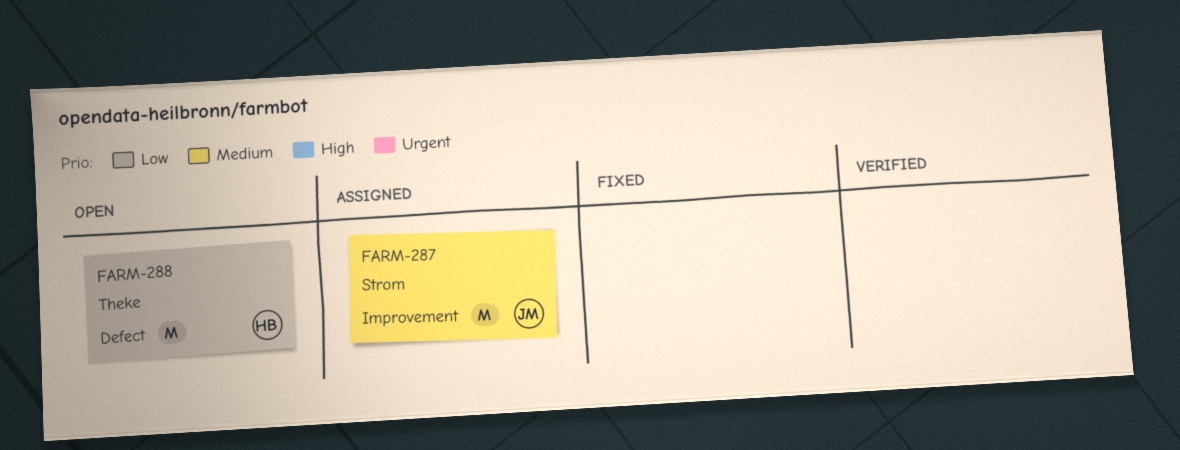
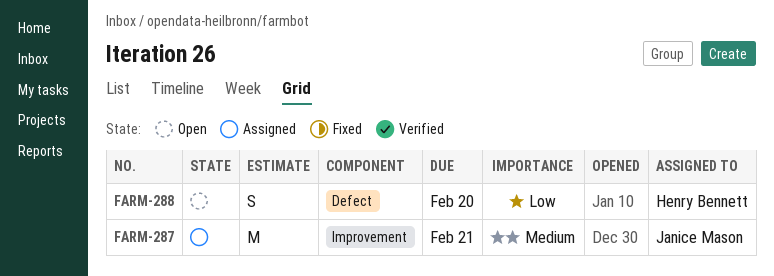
FARM-288, estimate: M -> S

